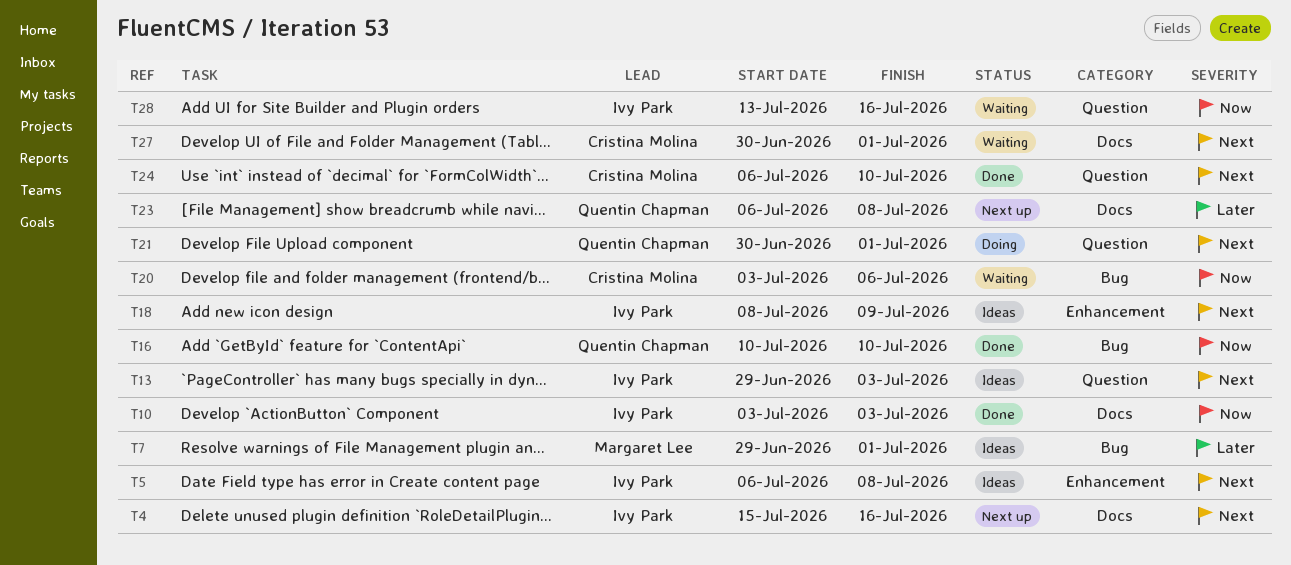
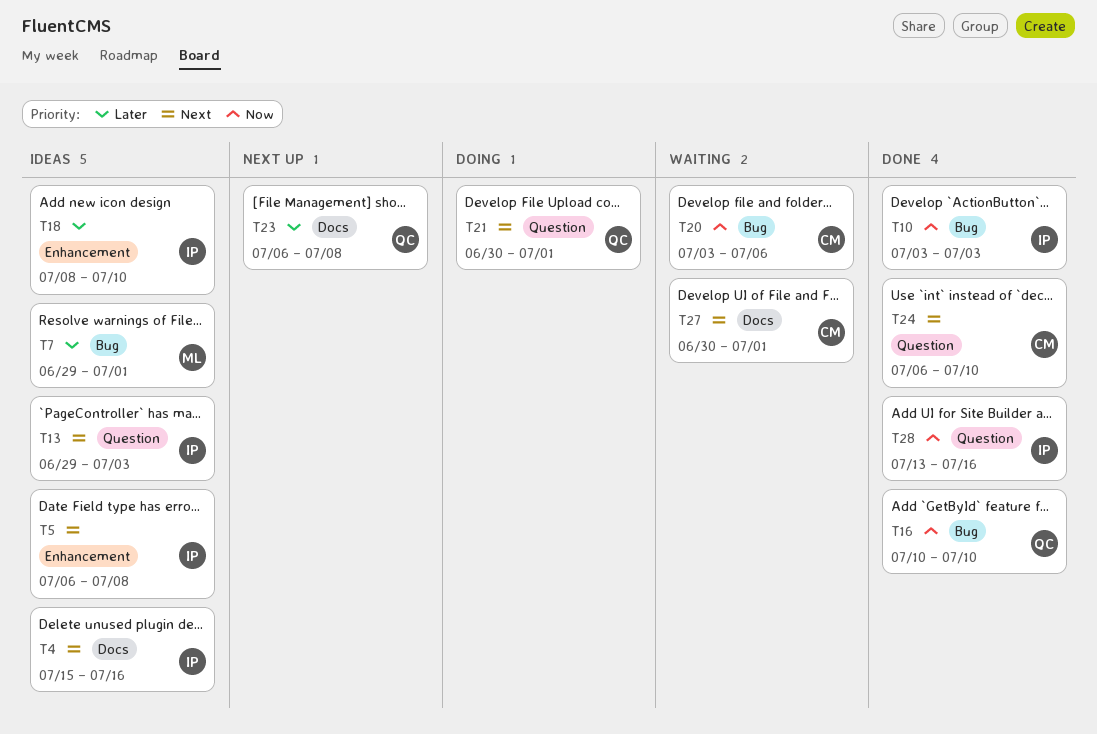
T4, status: Next up -> Ideas
T10, label: Docs -> Bug
T18, priority: Next -> Later
T18, due: Jul 9 -> Jul 10
T28, status: Waiting -> Done

